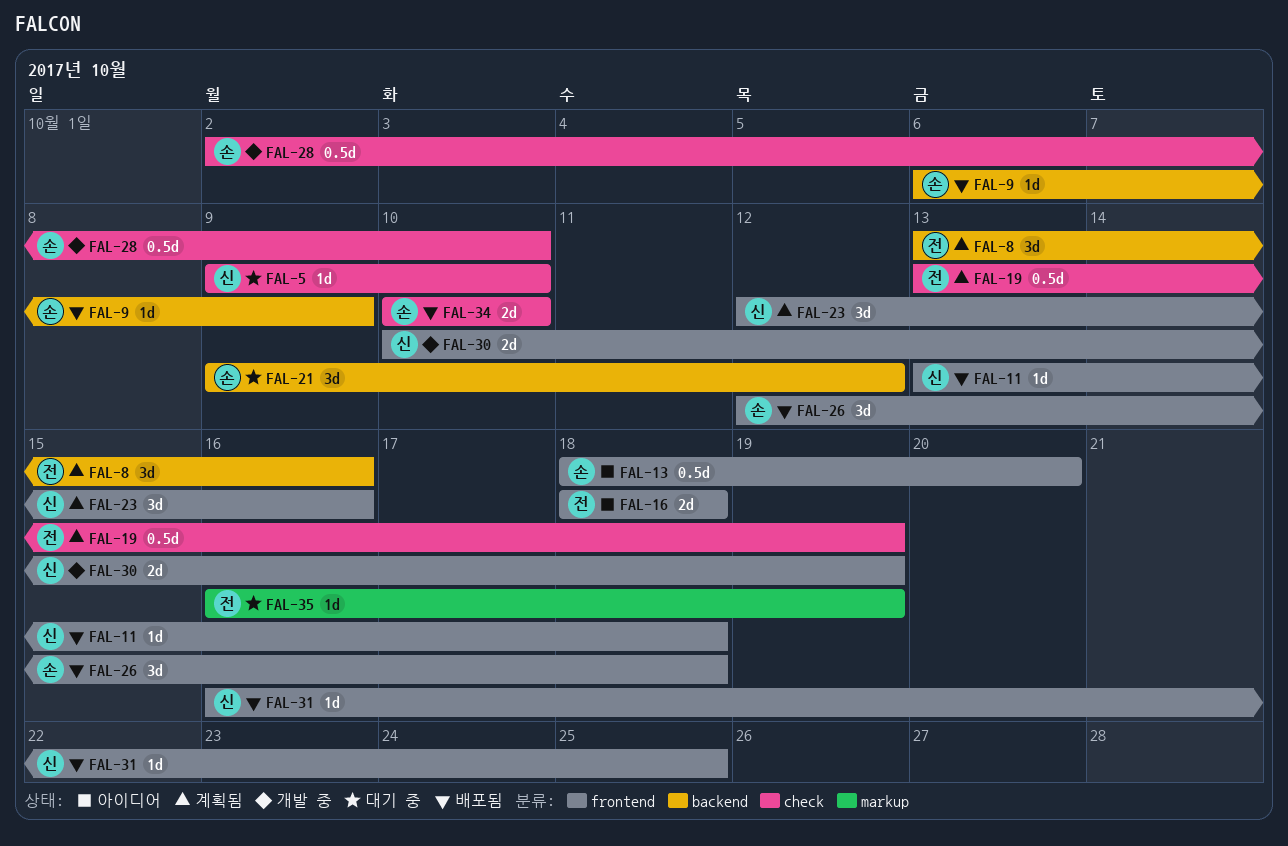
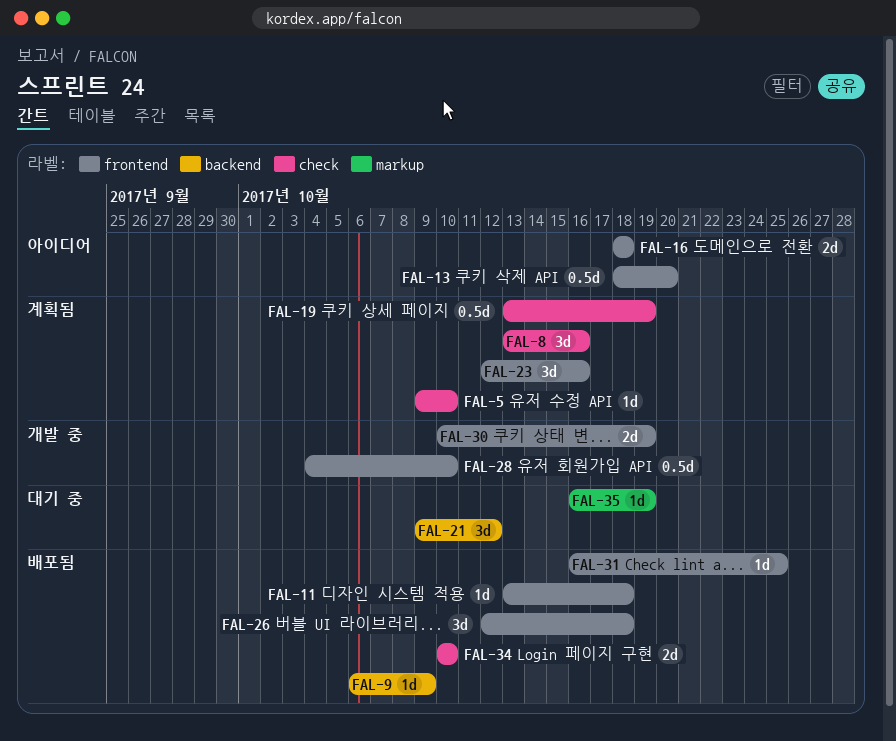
FAL-5, status: 대기 중 -> 계획됨
FAL-8, label: backend -> check
FAL-28, label: check -> frontend
FAL-28, start: Oct 2 -> Oct 4

